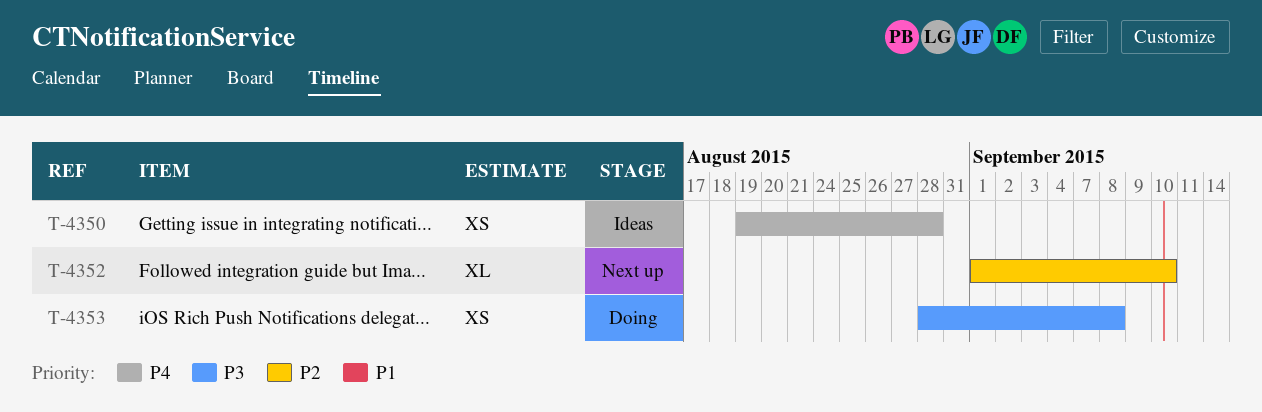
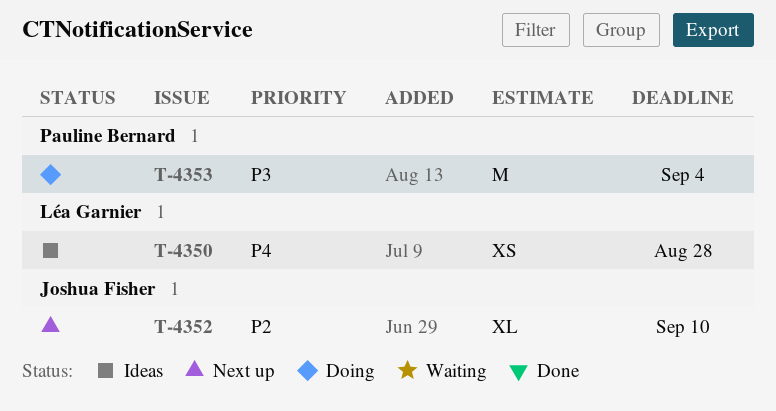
T-4353, estimate: XS -> M
T-4353, due: Sep 8 -> Sep 4

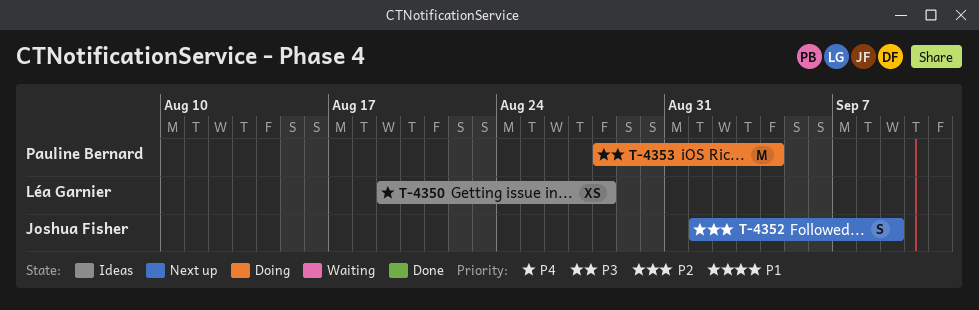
T-4352, estimate: XL -> S
T-4352, due: Sep 10 -> Sep 9

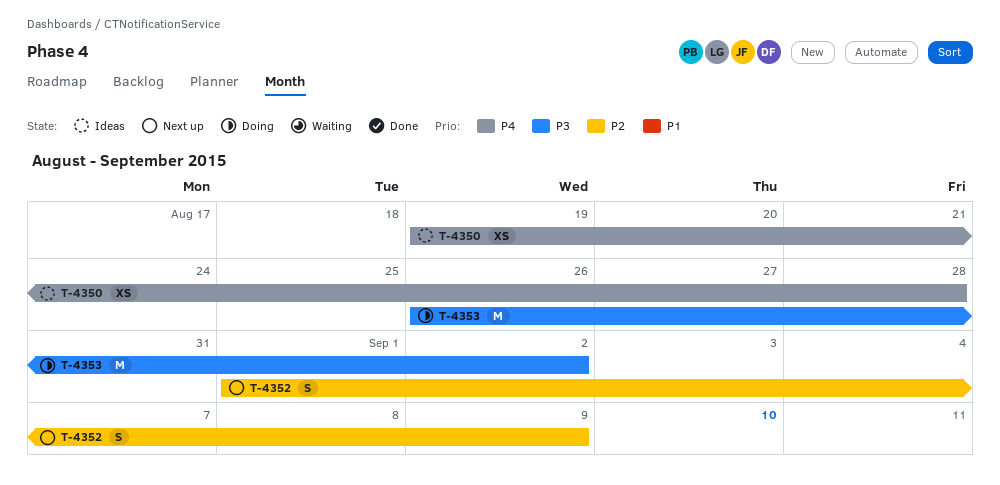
T-4353, start: Aug 28 -> Aug 26
T-4353, due: Sep 4 -> Sep 2

